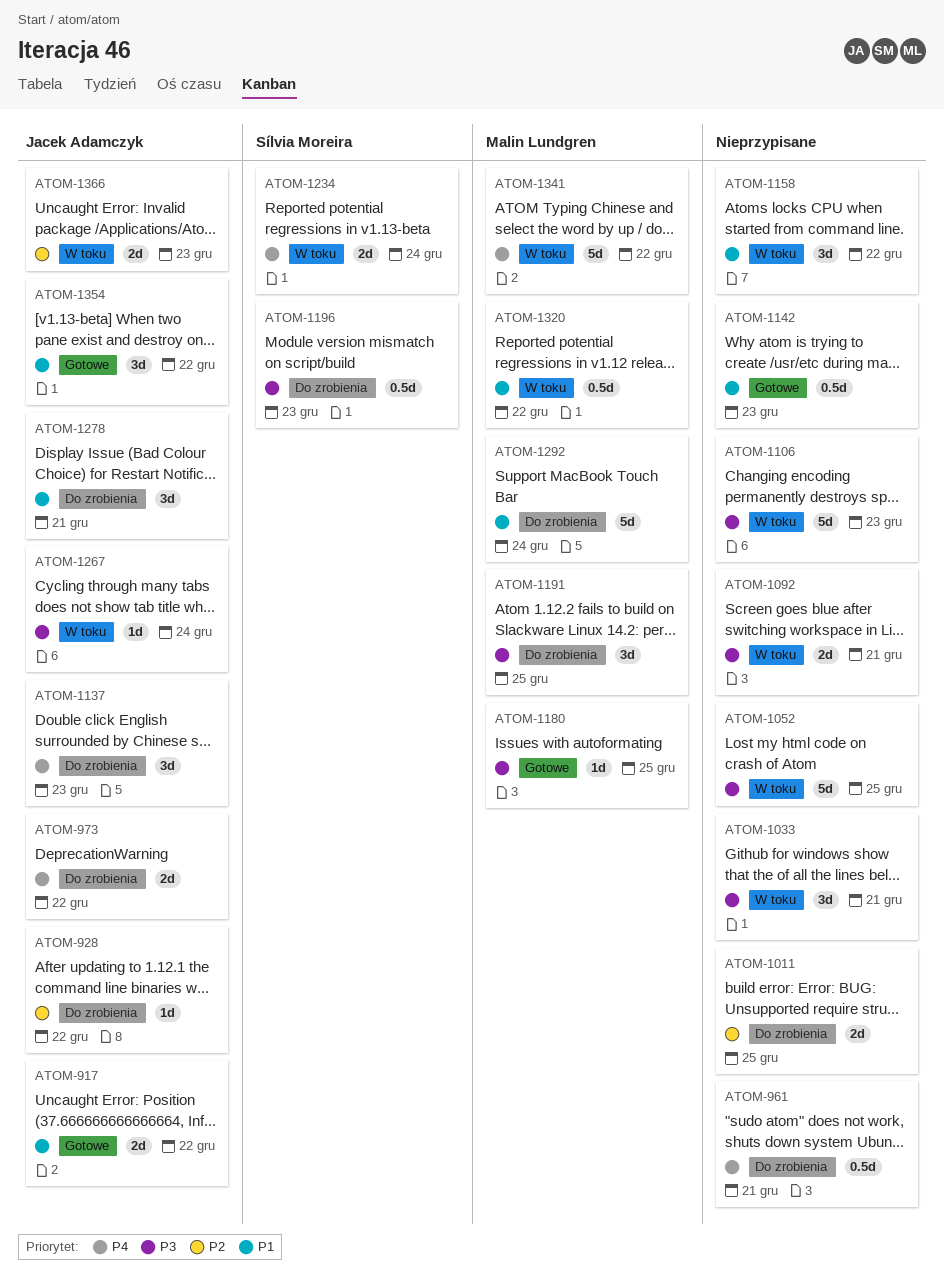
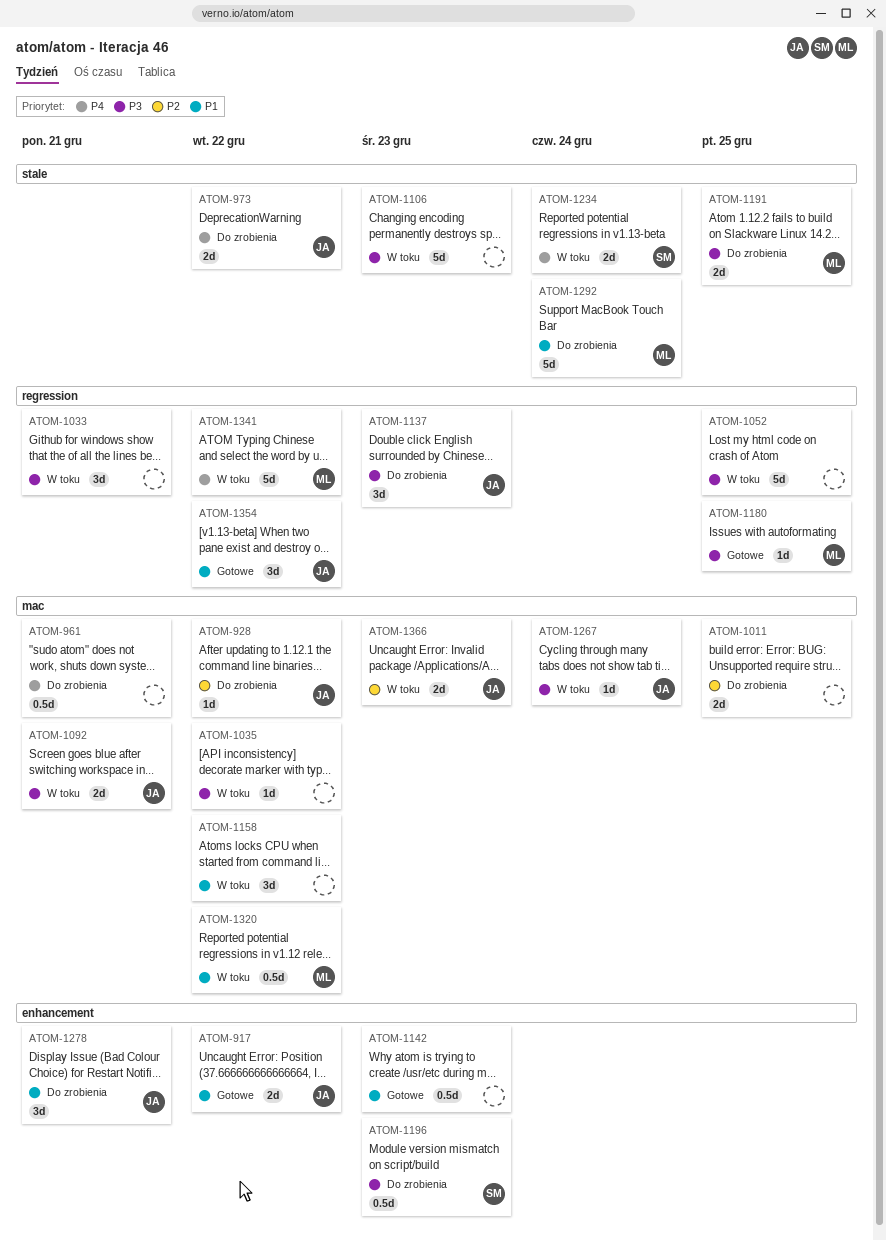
ATOM-1035: none -> present
ATOM-1092, owner: none -> Jacek Adamczyk
ATOM-1137, priority: P4 -> P3
ATOM-1191, estimate: 3d -> 2d

